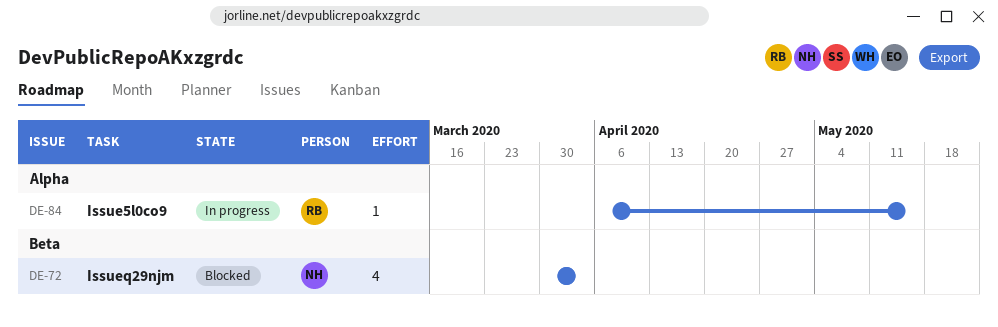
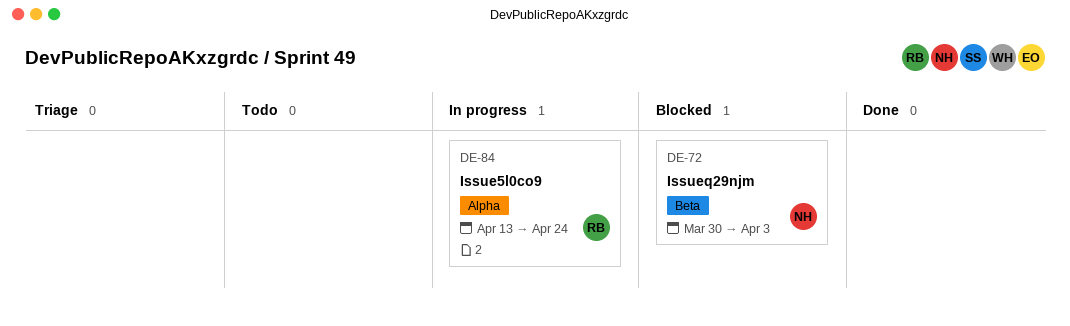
DE-84, start: Apr 6 -> Apr 13
DE-84, due: May 15 -> Apr 24

